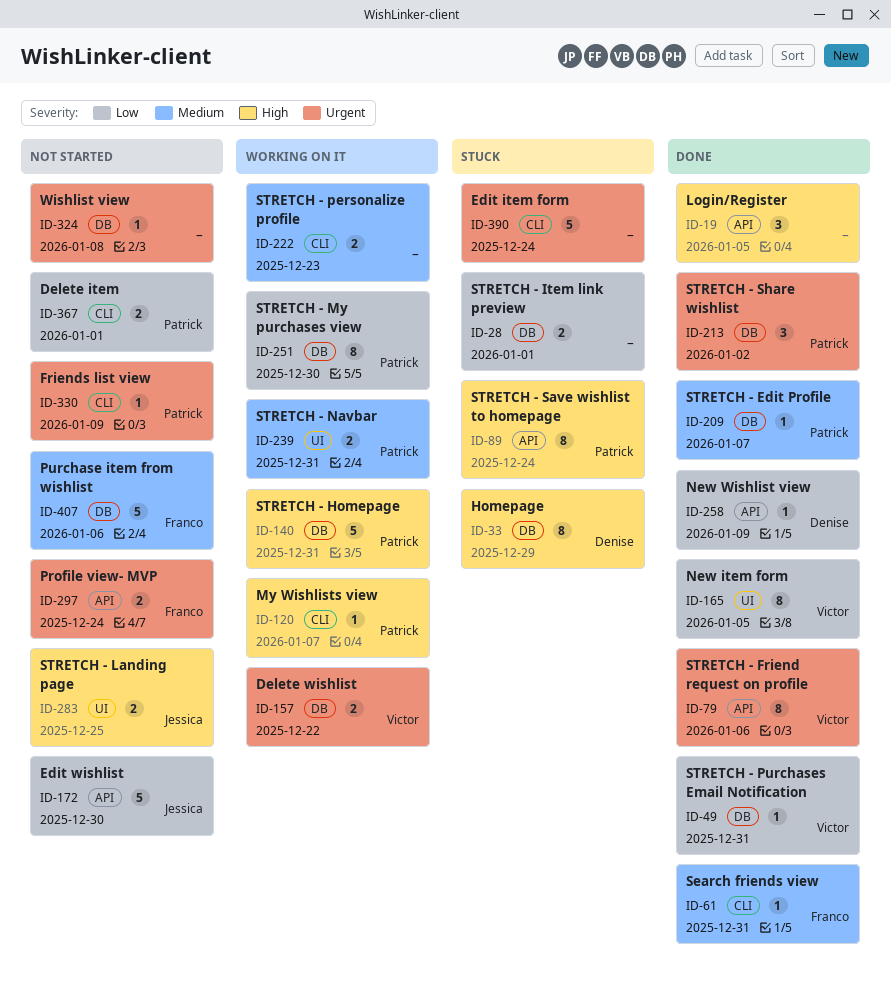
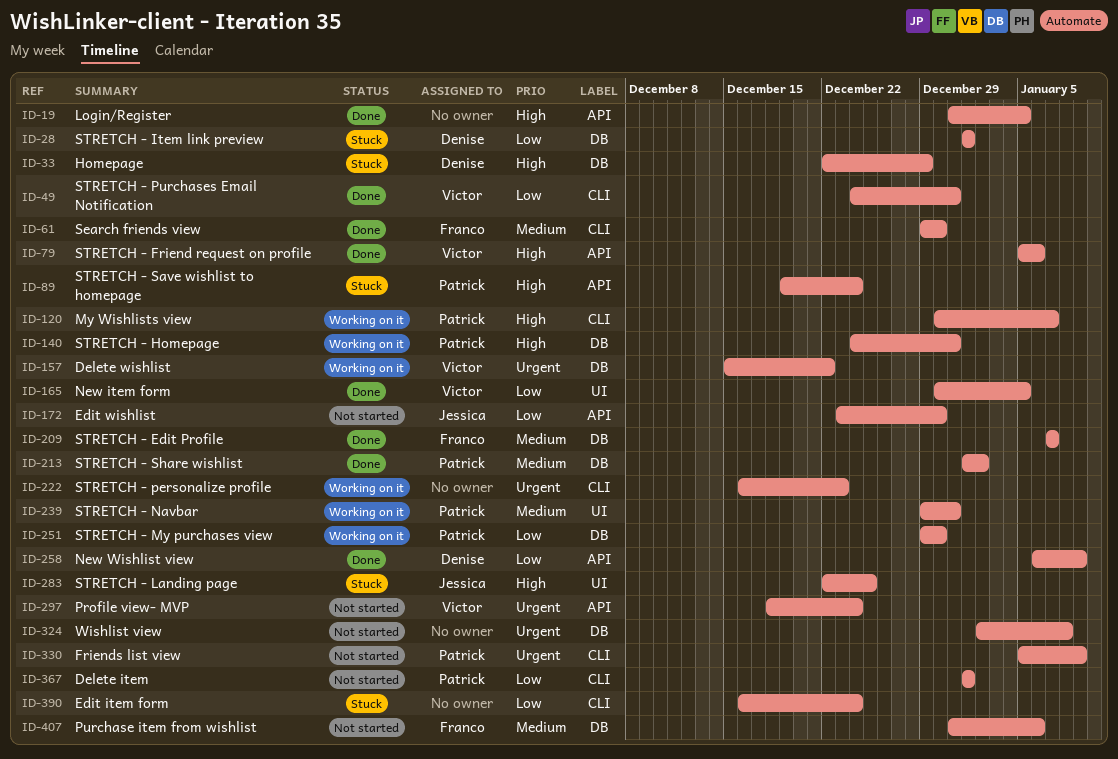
ID-28, owner: none -> Denise
ID-49, label: DB -> CLI
ID-61, due: Dec 31 -> Dec 30
ID-79, priority: Urgent -> High
ID-209, owner: Patrick -> Franco
ID-213, priority: Urgent -> Medium
ID-222, priority: Medium -> Urgent
ID-283, status: Not started -> Stuck
ID-297, owner: Franco -> Victor
ID-390, priority: Urgent -> Low

